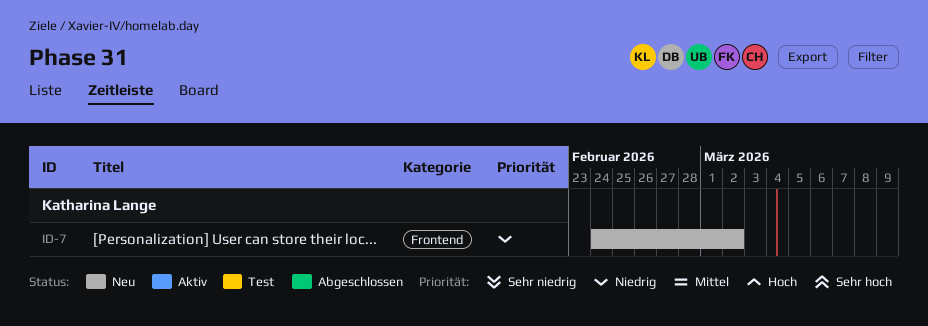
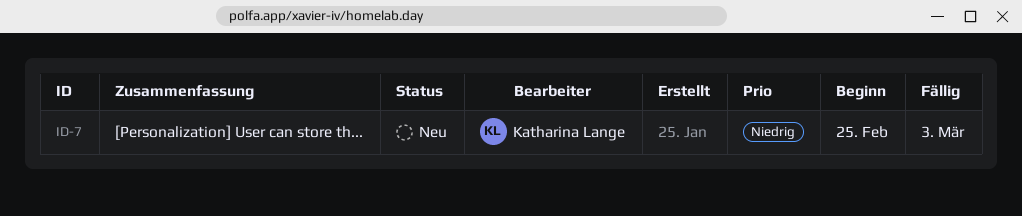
ID-7, start: Feb 24 -> Feb 25
ID-7, due: Mar 2 -> Mar 3

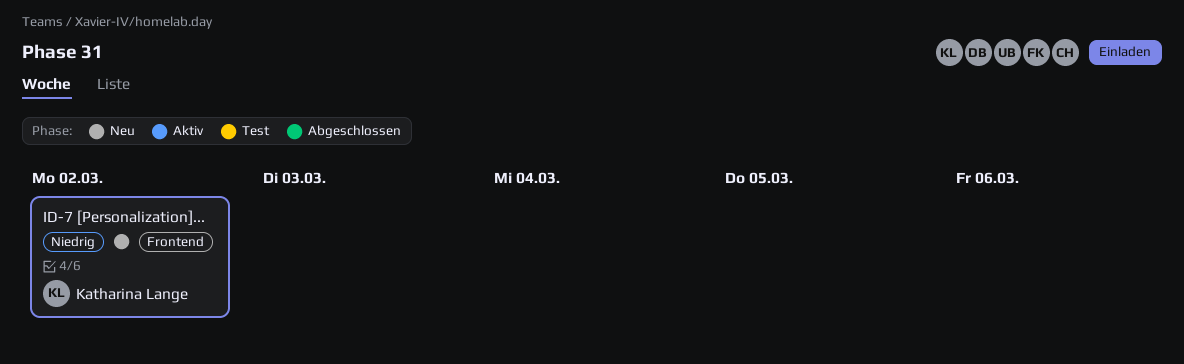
ID-7, due: Mar 3 -> Mar 2

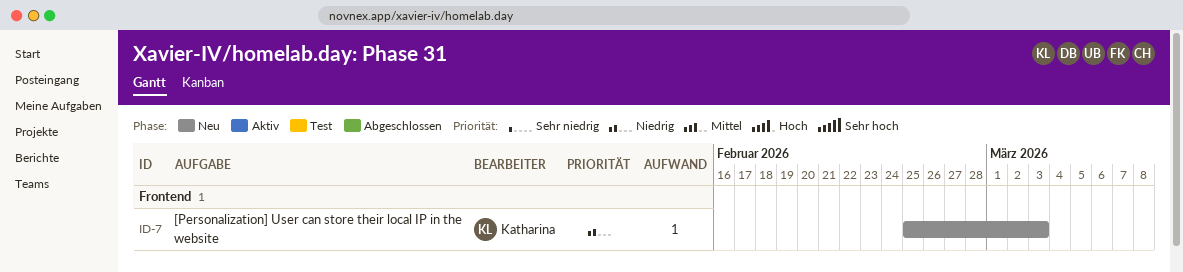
ID-7, due: Mar 2 -> Mar 3

